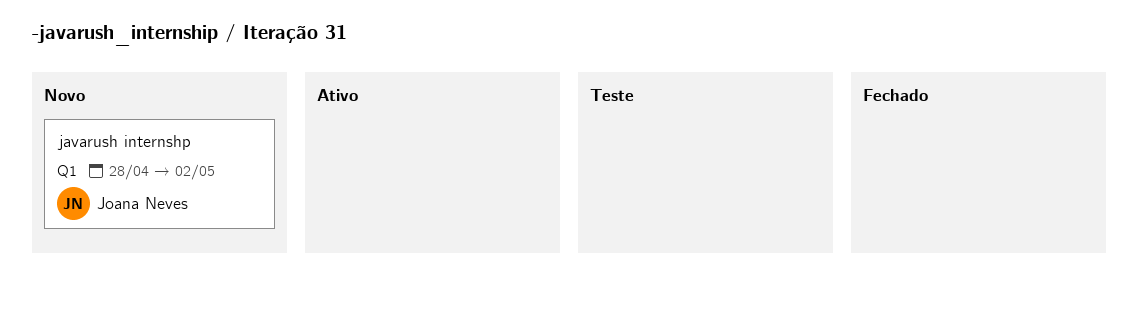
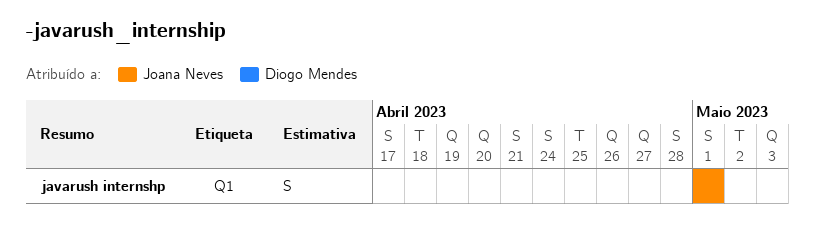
javarush internshp, start: Apr 28 -> May 1
javarush internshp, due: May 2 -> May 1

